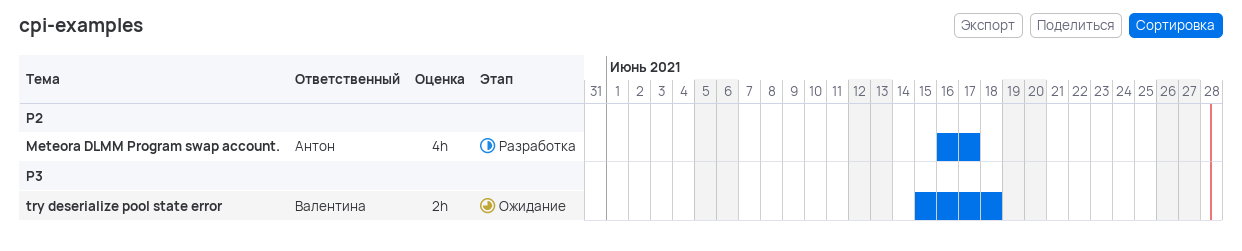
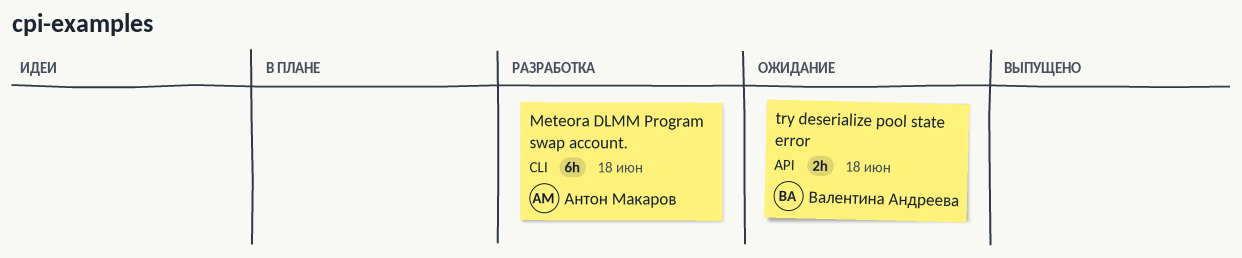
Meteora DLMM Program swap account., estimate: 4h -> 6h
Meteora DLMM Program swap account., due: Jun 17 -> Jun 18

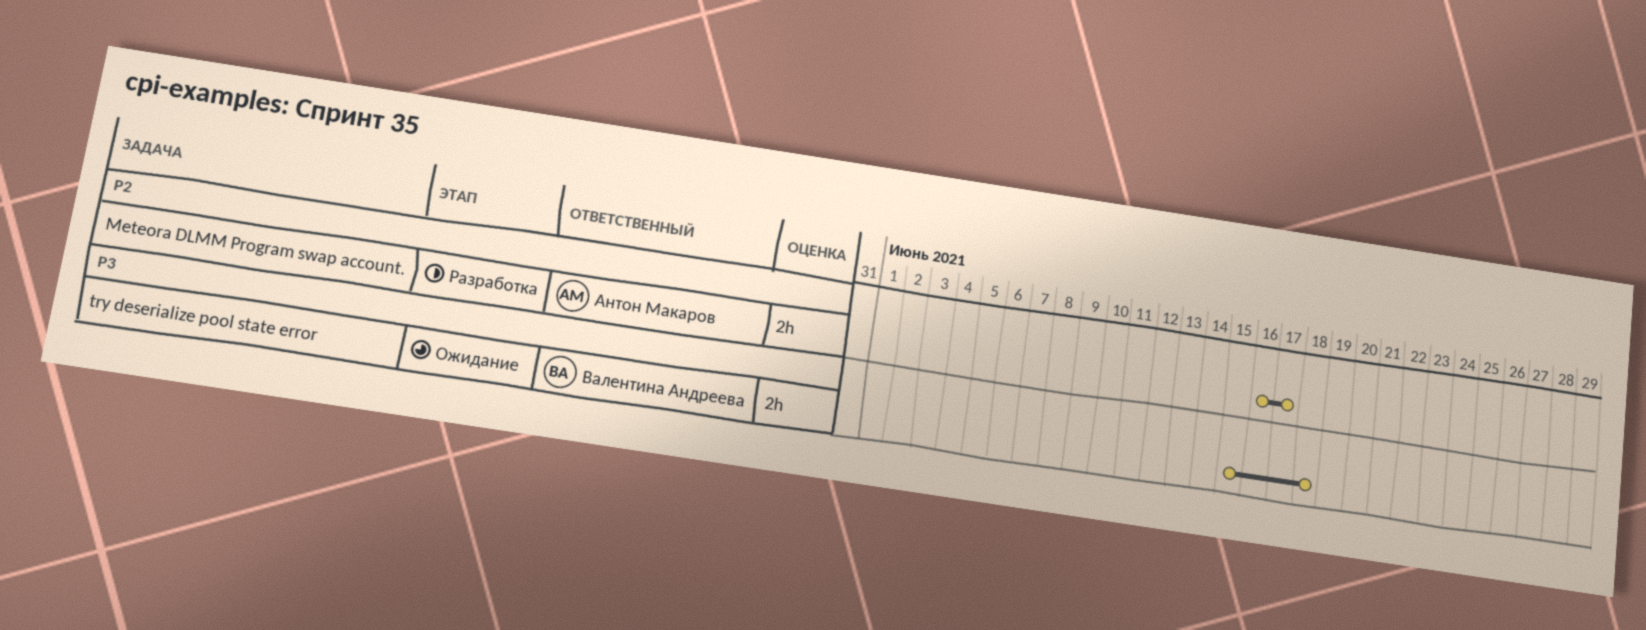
Meteora DLMM Program swap account., estimate: 6h -> 2h
Meteora DLMM Program swap account., due: Jun 18 -> Jun 17

